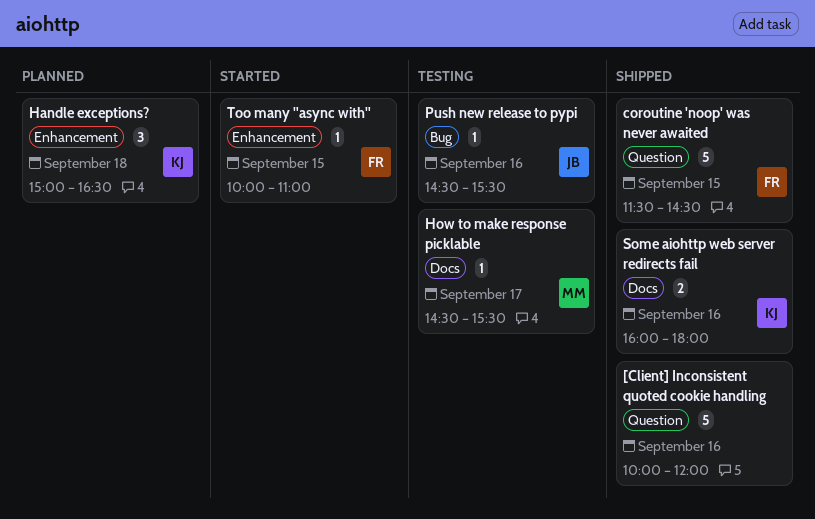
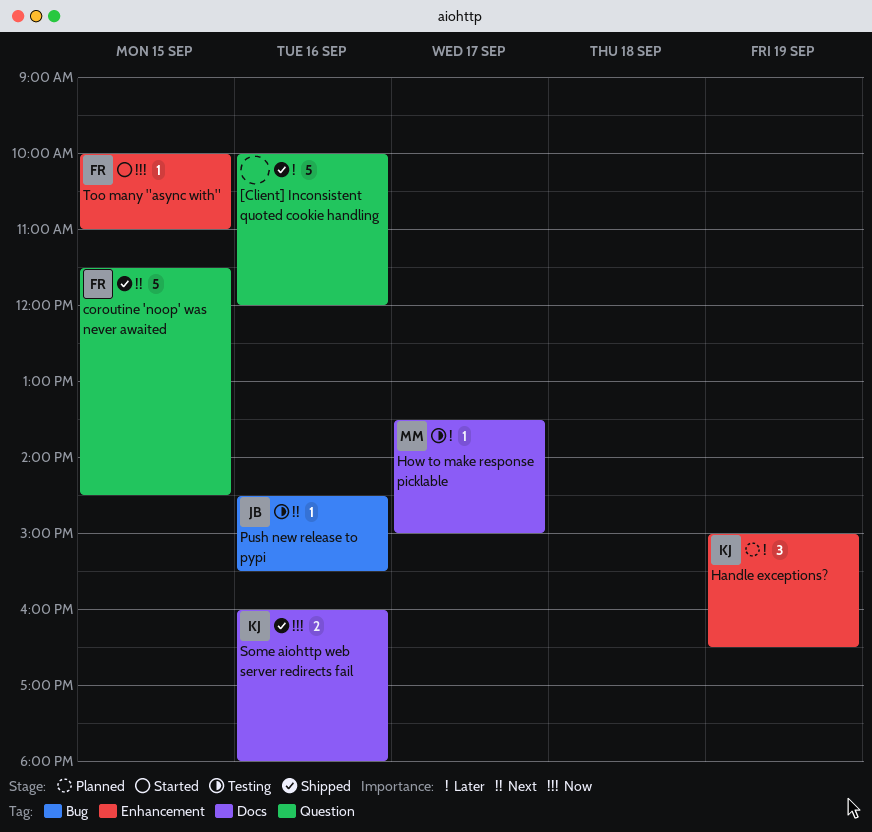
Handle exceptions?, day: Sep 18 -> Sep 19
How to make response picklable, begins: 14:30 -> 13:30
How to make response picklable, ends: 15:30 -> 15:00

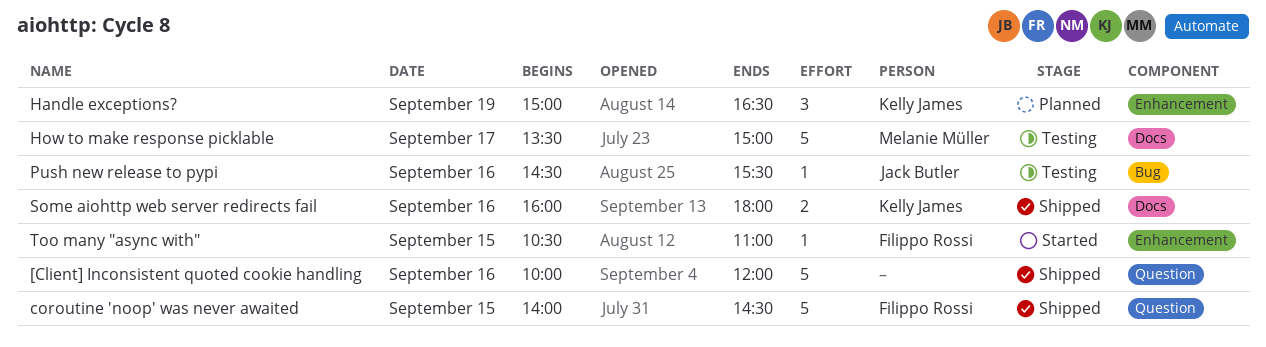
coroutine 'noop' was never awaited, begins: 11:30 -> 14:00
How to make response picklable, estimate: 1 -> 5
Too many "async with", begins: 10:00 -> 10:30

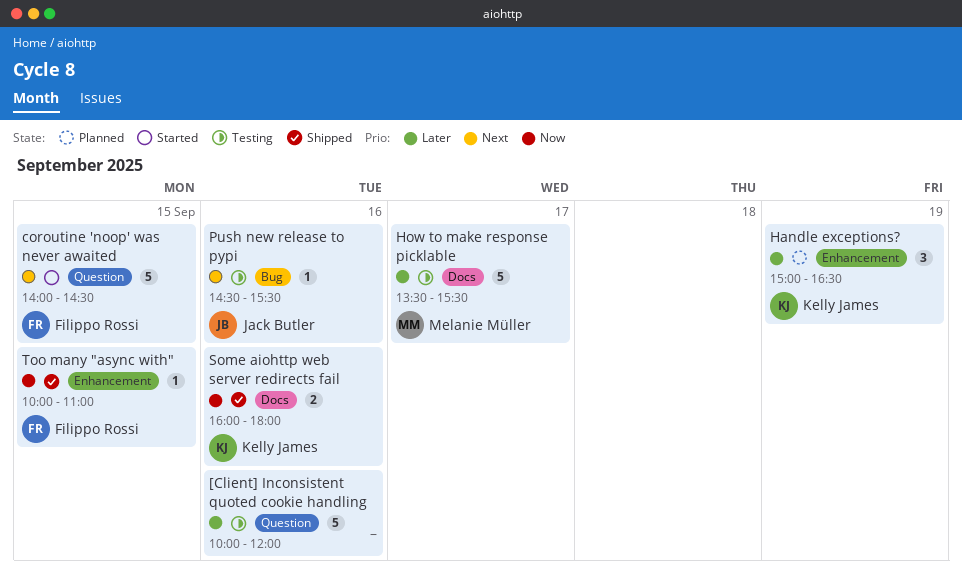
[Client] Inconsistent quoted cookie handling, status: Shipped -> Testing
coroutine 'noop' was never awaited, status: Shipped -> Started
How to make response picklable, ends: 15:00 -> 15:30
Too many "async with", status: Started -> Shipped
Too many "async with", begins: 10:30 -> 10:00

